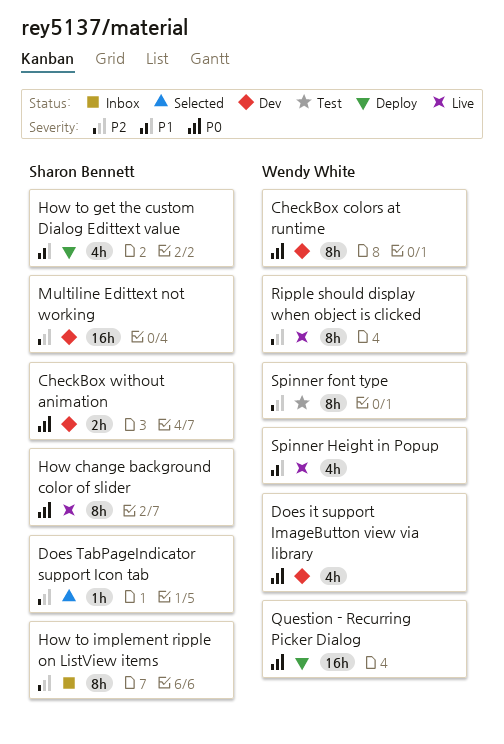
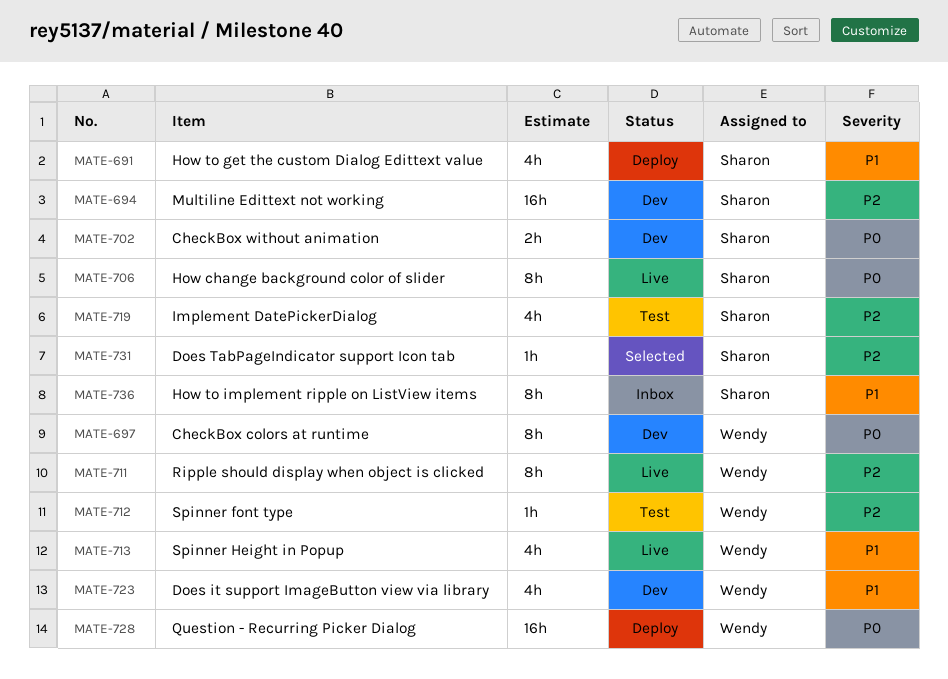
Does it support ImageButton view via library, priority: P0 -> P1
How to implement ripple on ListView items, priority: P2 -> P1
Implement DatePickerDialog: none -> present
Spinner font type, estimate: 8h -> 1h

